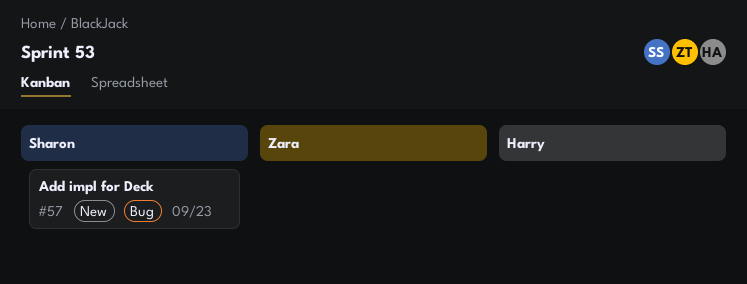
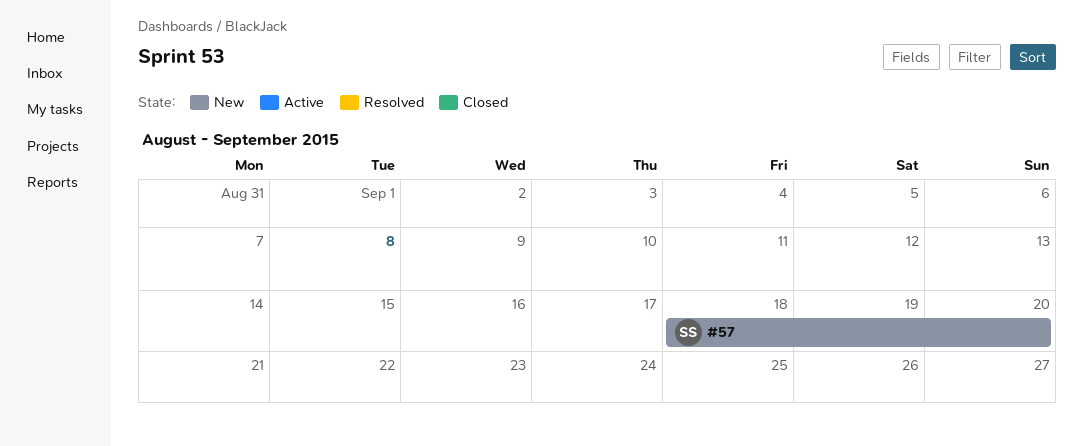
#57, due: Sep 23 -> Sep 20

